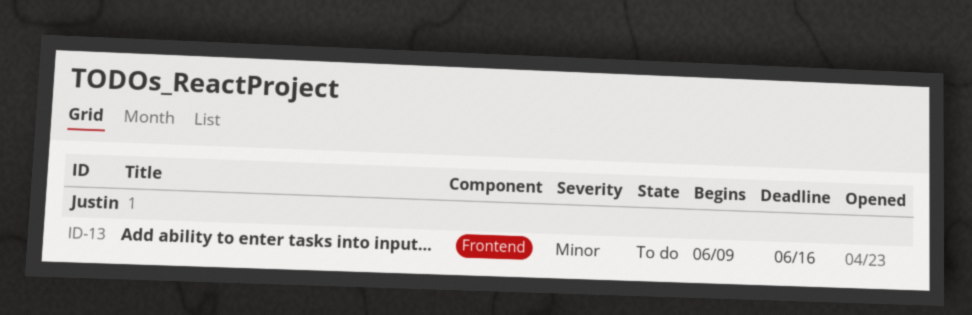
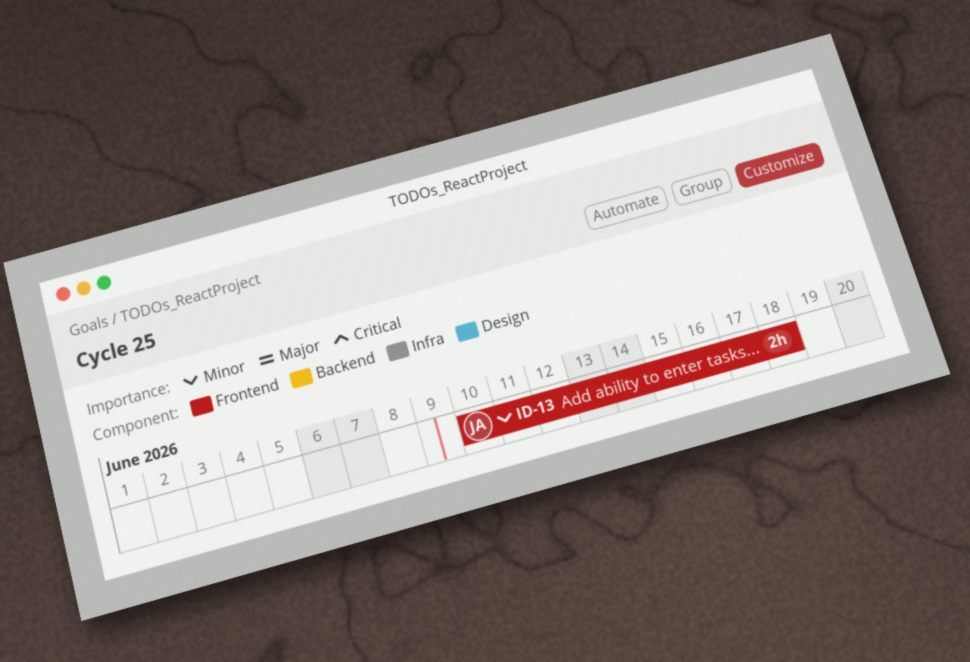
ID-13, start: Jun 9 -> Jun 10
ID-13, due: Jun 16 -> Jun 18

